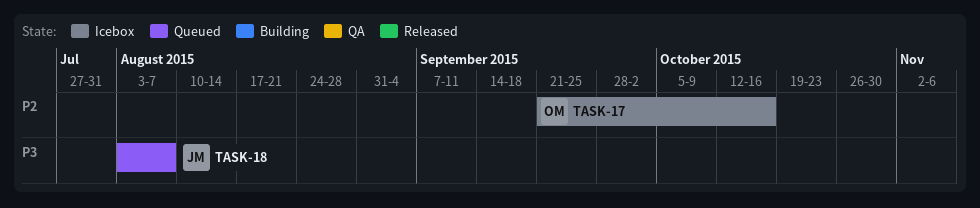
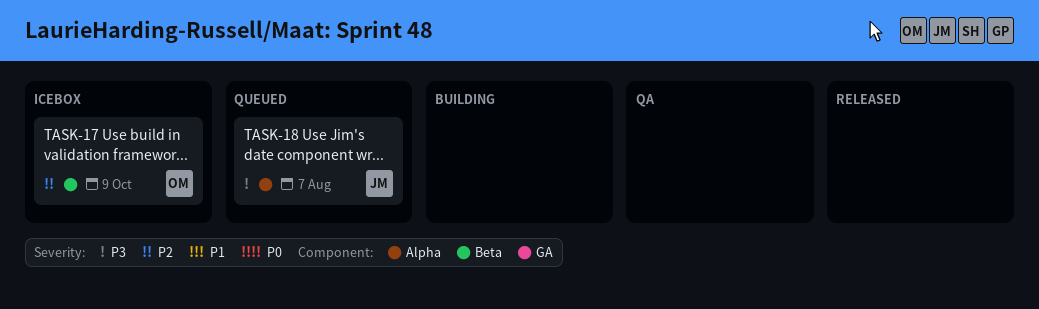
TASK-17, due: Oct 16 -> Oct 9

